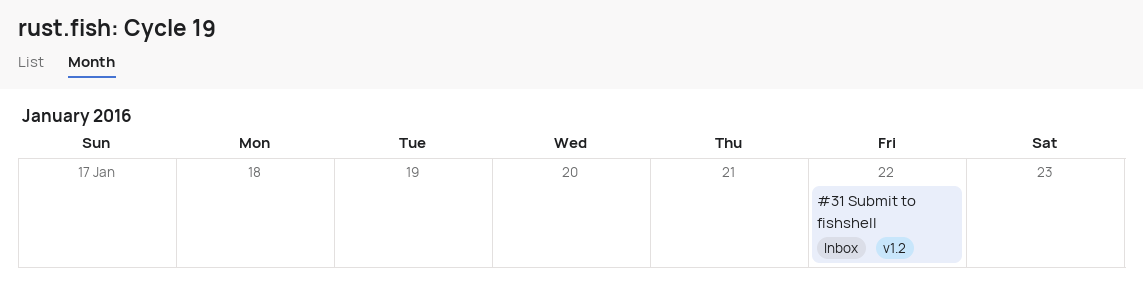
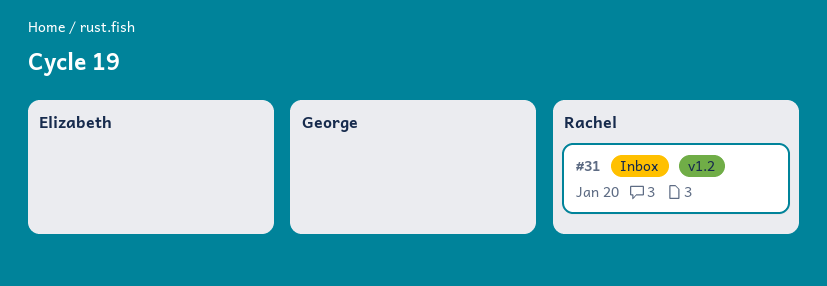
#31, due: Jan 22 -> Jan 20

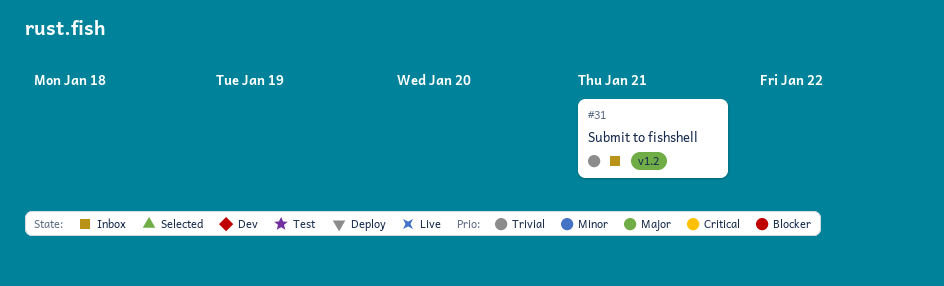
#31, due: Jan 20 -> Jan 21

